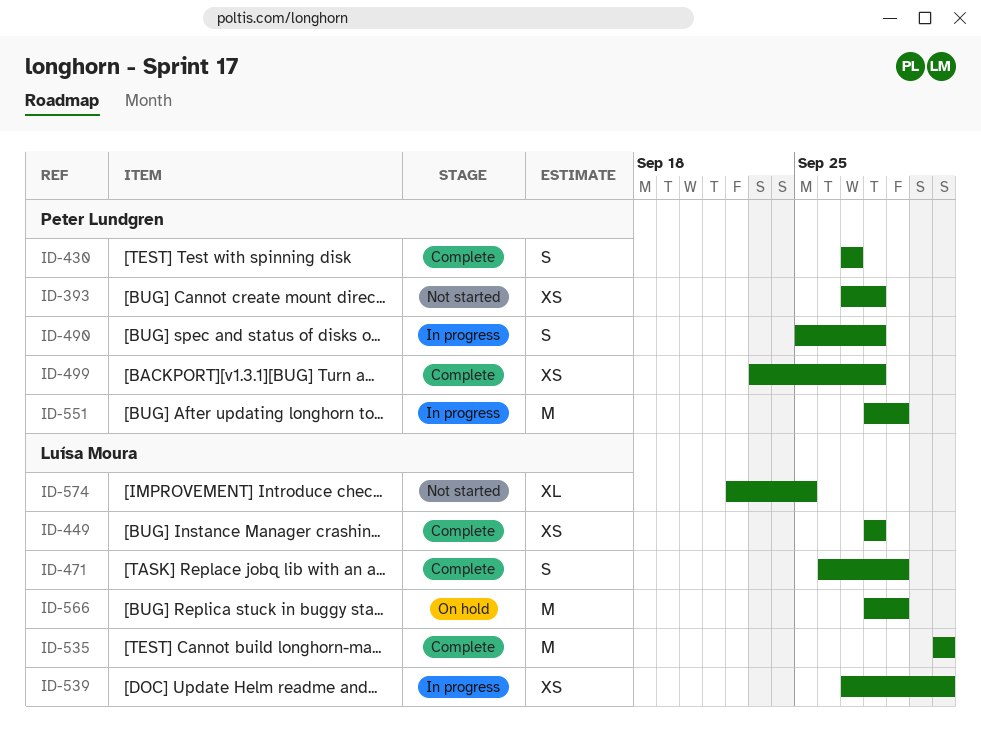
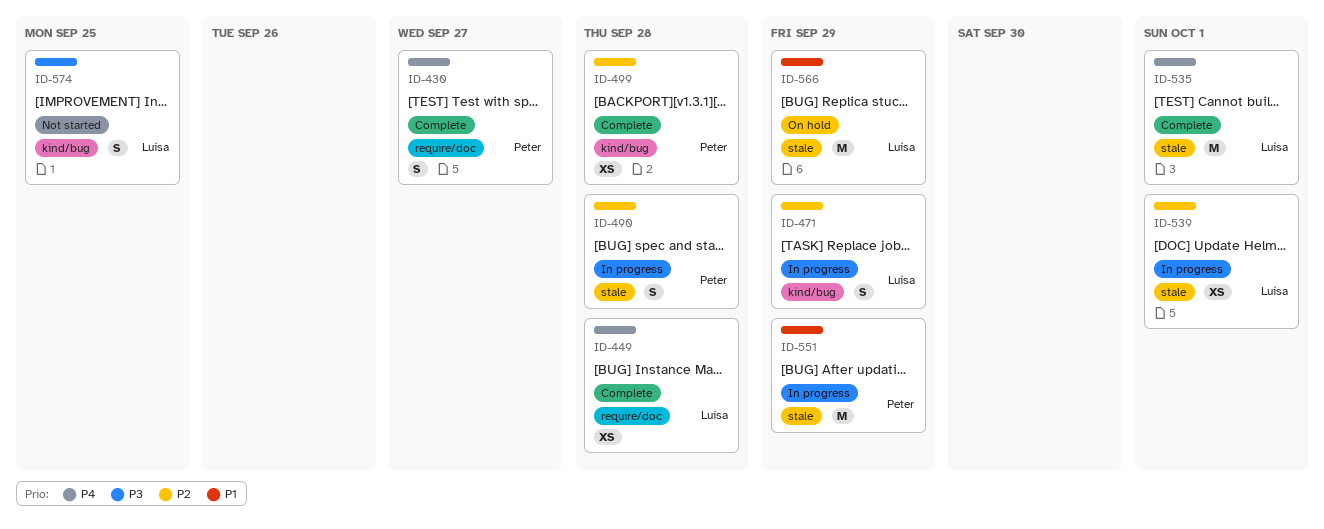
ID-393: present -> none
ID-471, status: Complete -> In progress
ID-574, estimate: XL -> S

